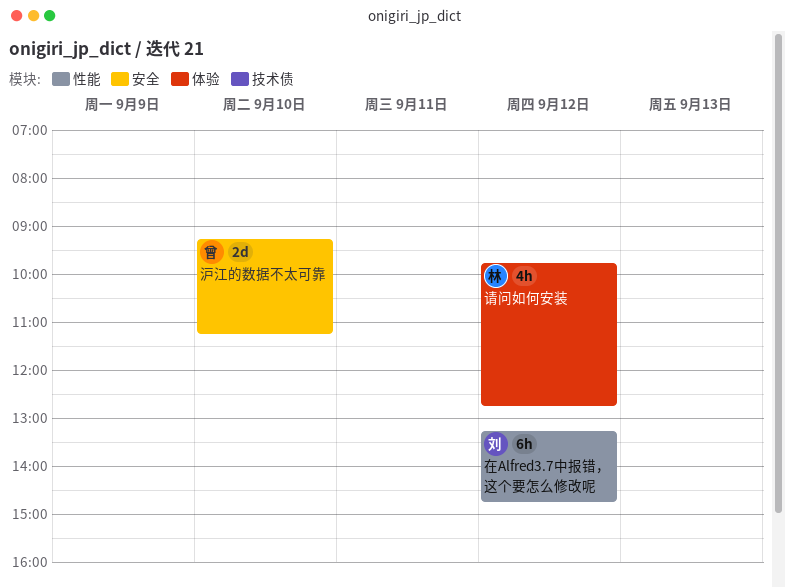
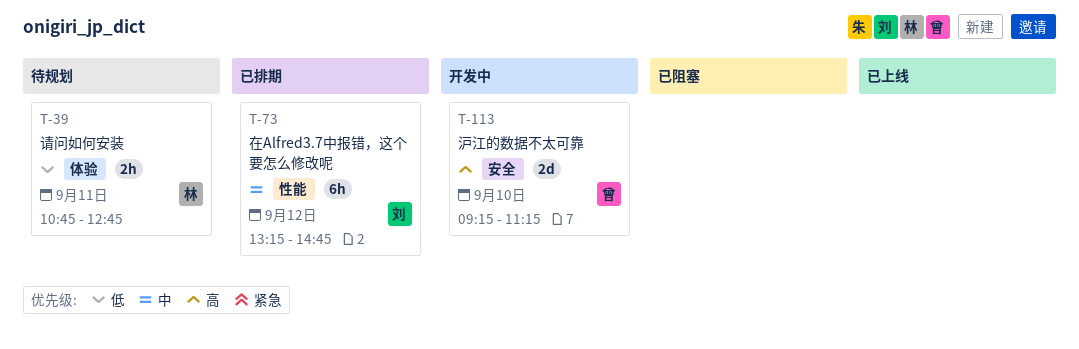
请问如何安装, estimate: 4h -> 2h
请问如何安装, day: Sep 12 -> Sep 11
请问如何安装, begins: 09:45 -> 10:45

